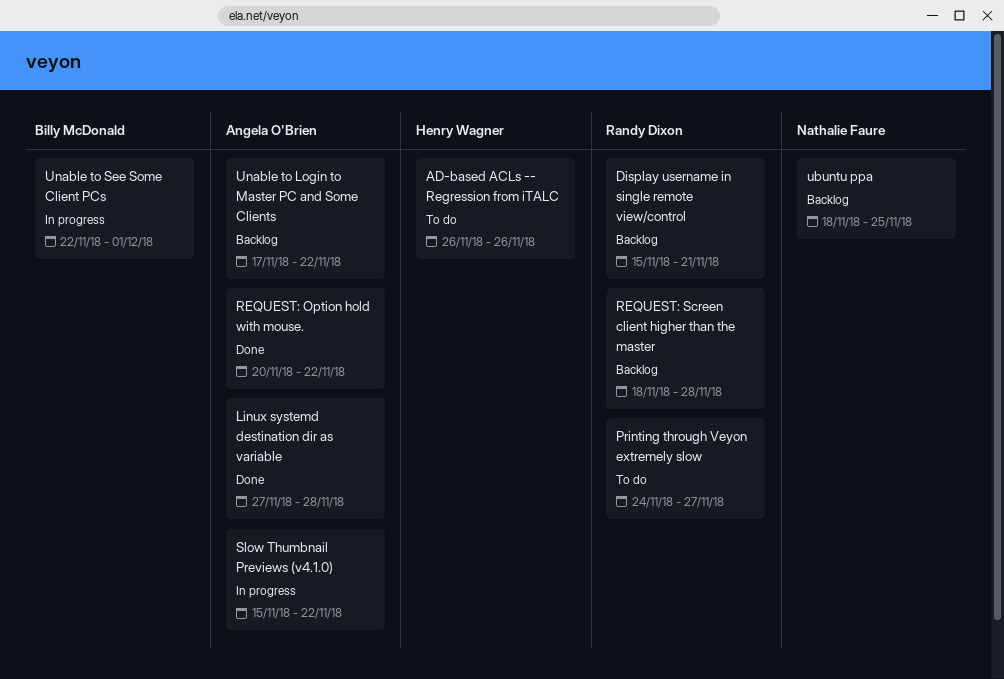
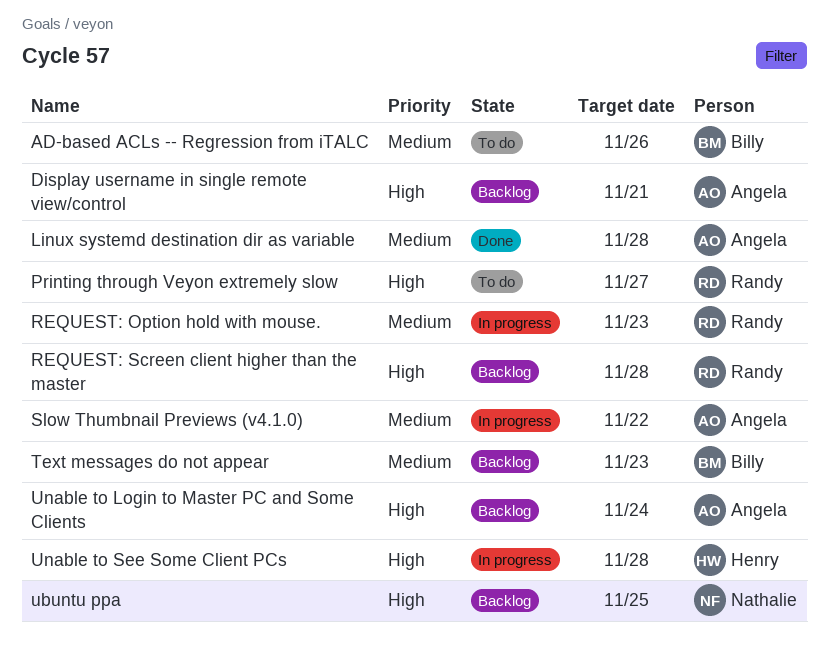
AD-based ACLs -- Regression from iTALC, owner: Henry Wagner -> Billy McDonald
Display username in single remote view/control, owner: Randy Dixon -> Angela O'Brien
REQUEST: Option hold with mouse., status: Done -> In progress
REQUEST: Option hold with mouse., owner: Angela O'Brien -> Randy Dixon
REQUEST: Option hold with mouse., due: Nov 22 -> Nov 23
Text messages do not appear: none -> present
Unable to Login to Master PC and Some Clients, due: Nov 22 -> Nov 24
Unable to See Some Client PCs, owner: Billy McDonald -> Henry Wagner
Unable to See Some Client PCs, due: Dec 1 -> Nov 28

